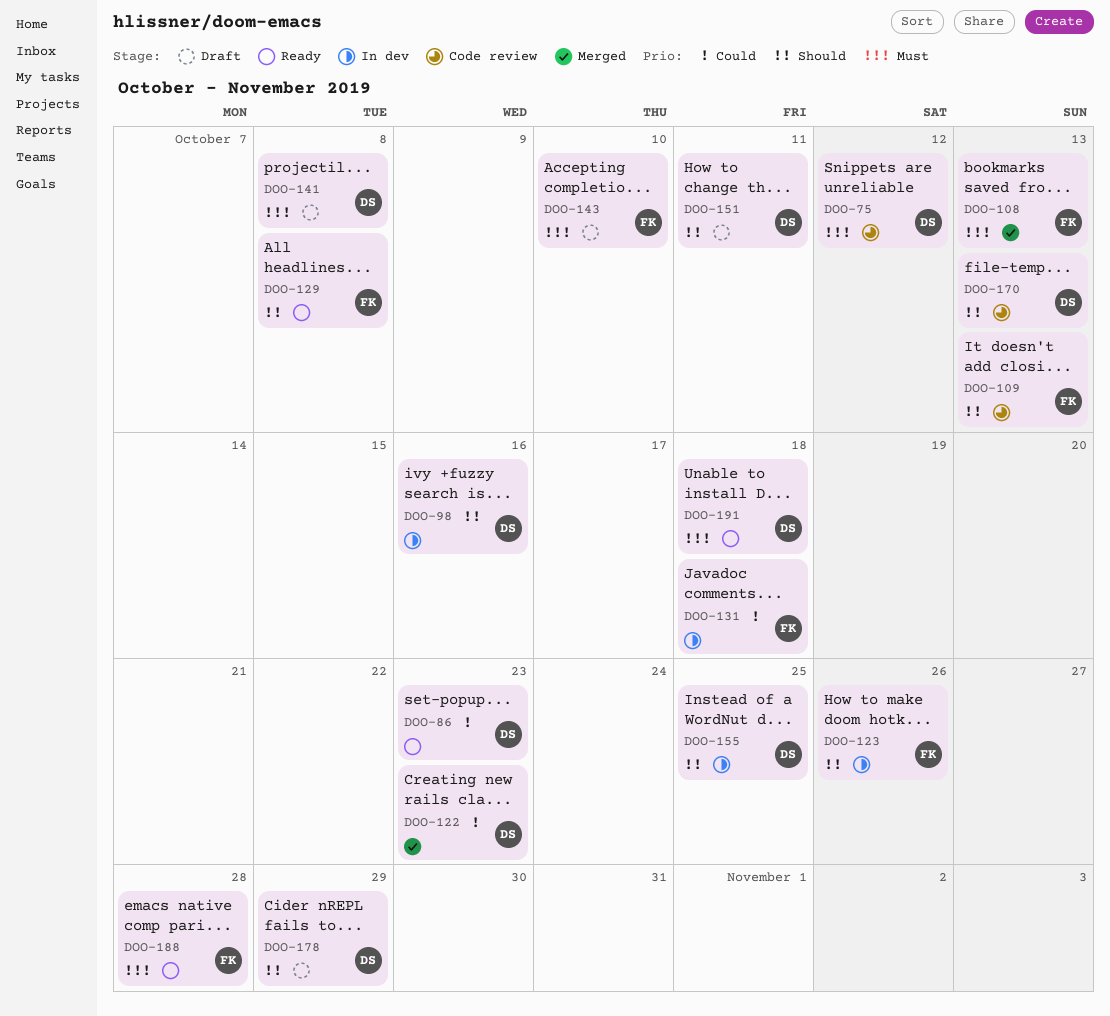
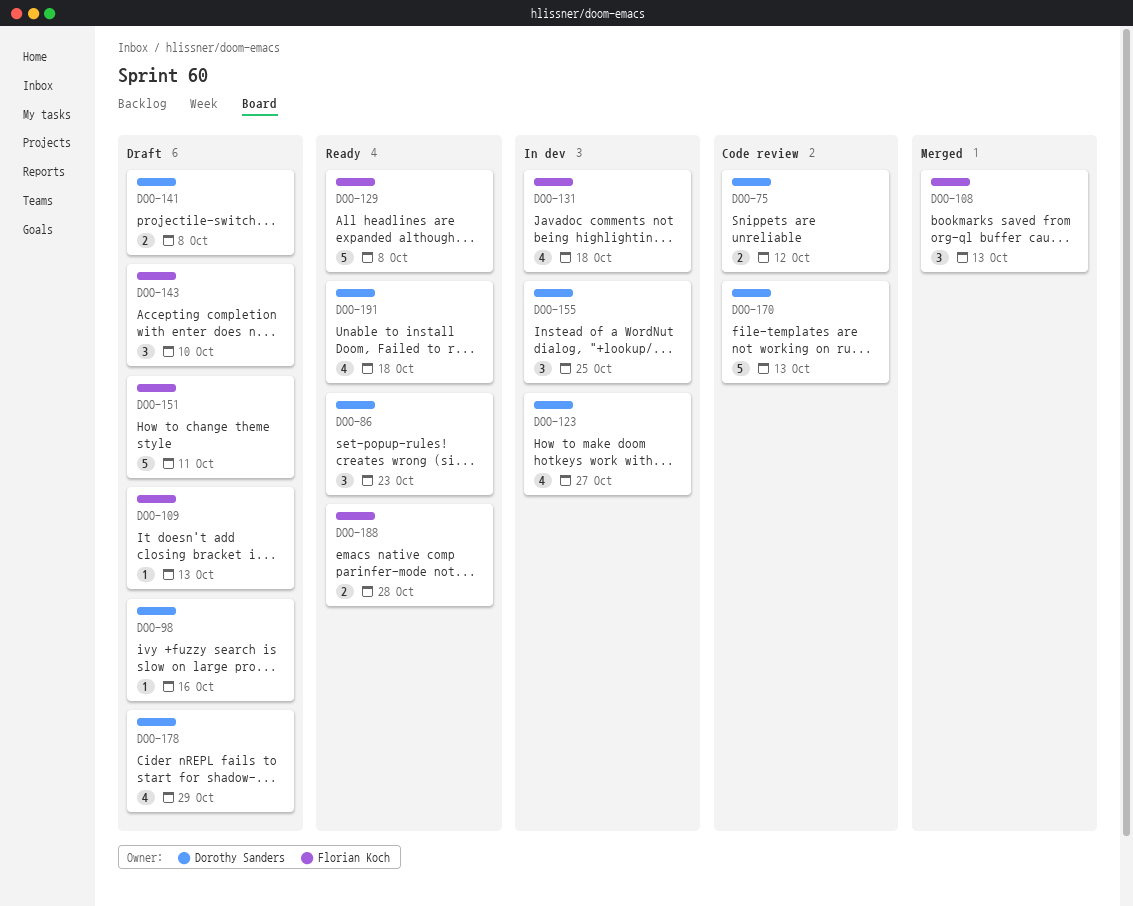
DOO-98, status: In dev -> Draft
DOO-109, status: Code review -> Draft
DOO-122: present -> none
DOO-123, owner: Florian Koch -> Dorothy Sanders
DOO-123, due: Oct 26 -> Oct 27
DOO-151, owner: Dorothy Sanders -> Florian Koch

